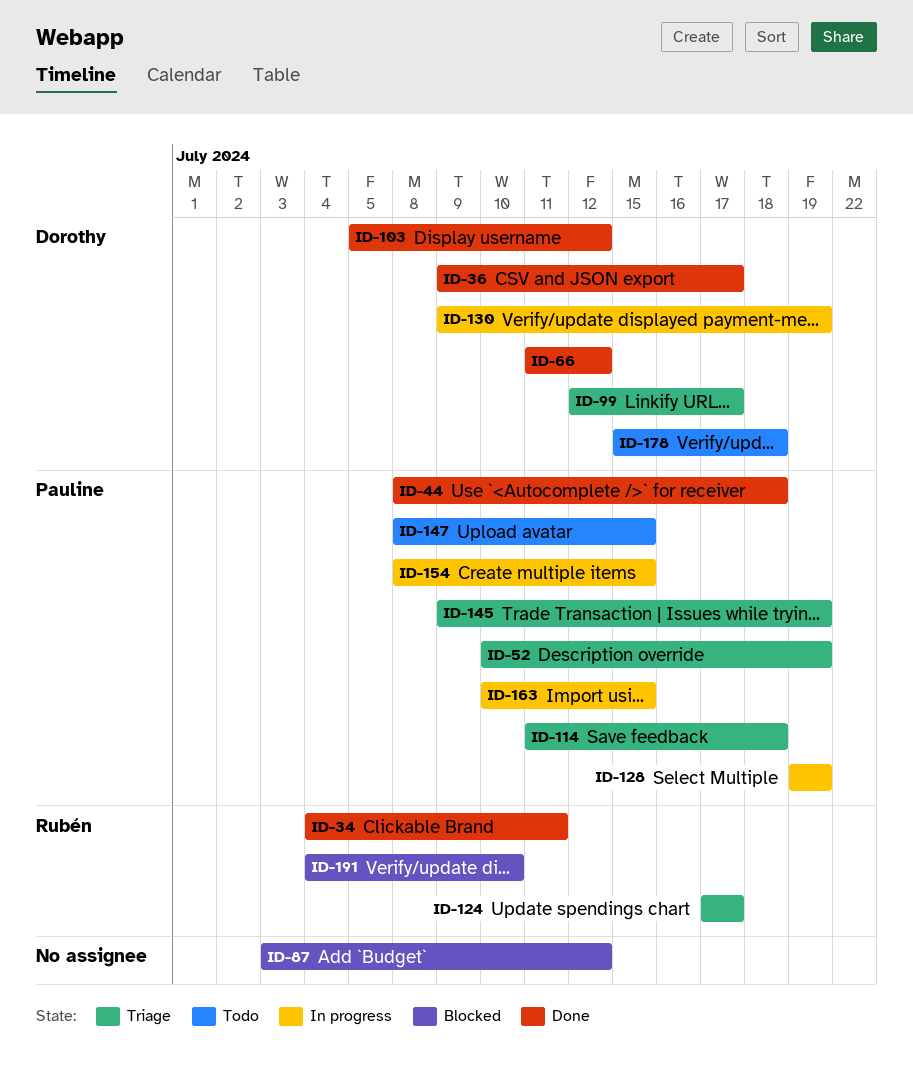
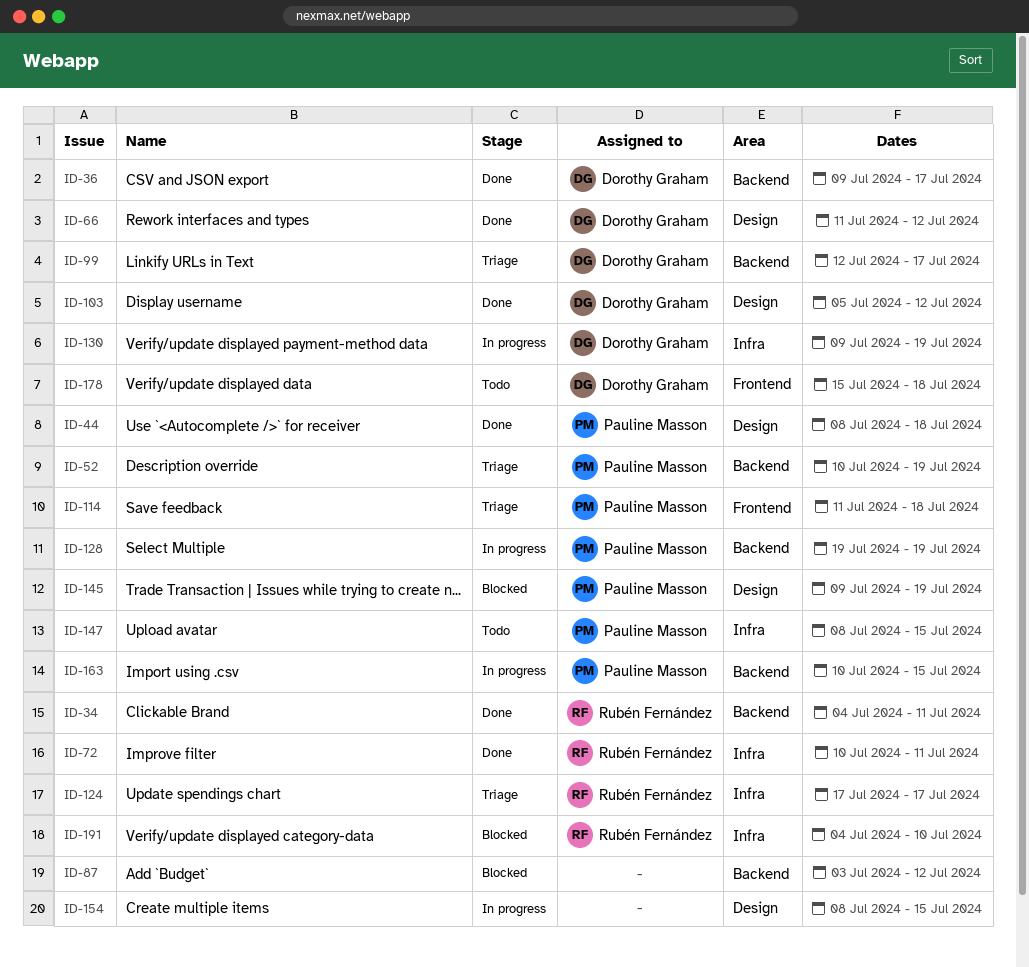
ID-72: none -> present
ID-145, status: Triage -> Blocked
ID-154, owner: Pauline Masson -> none

